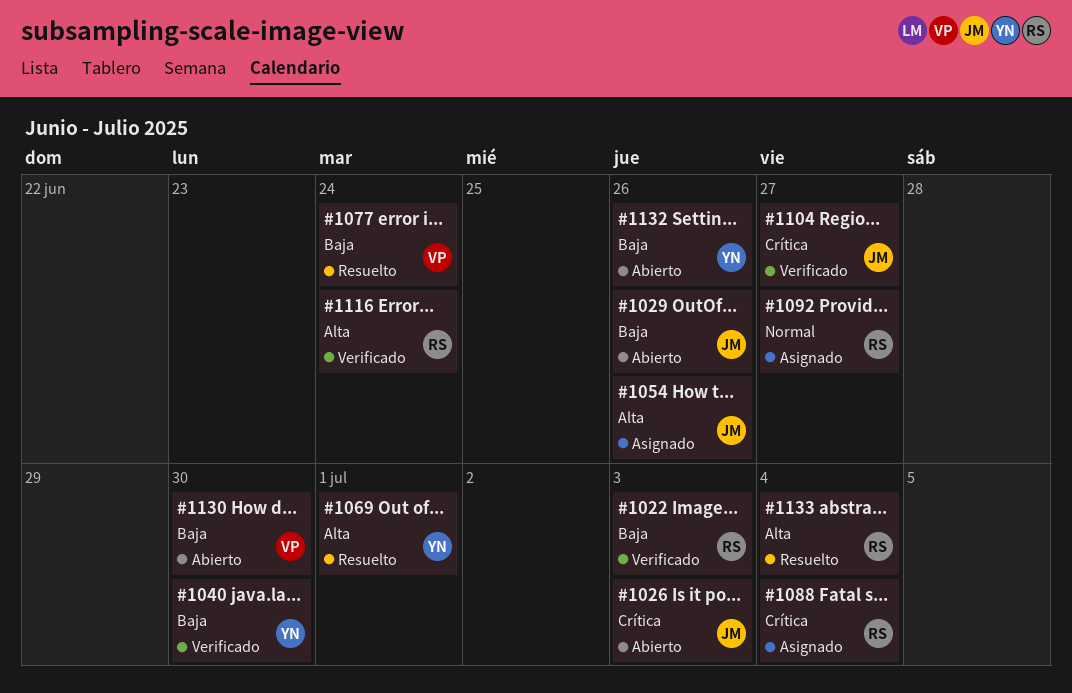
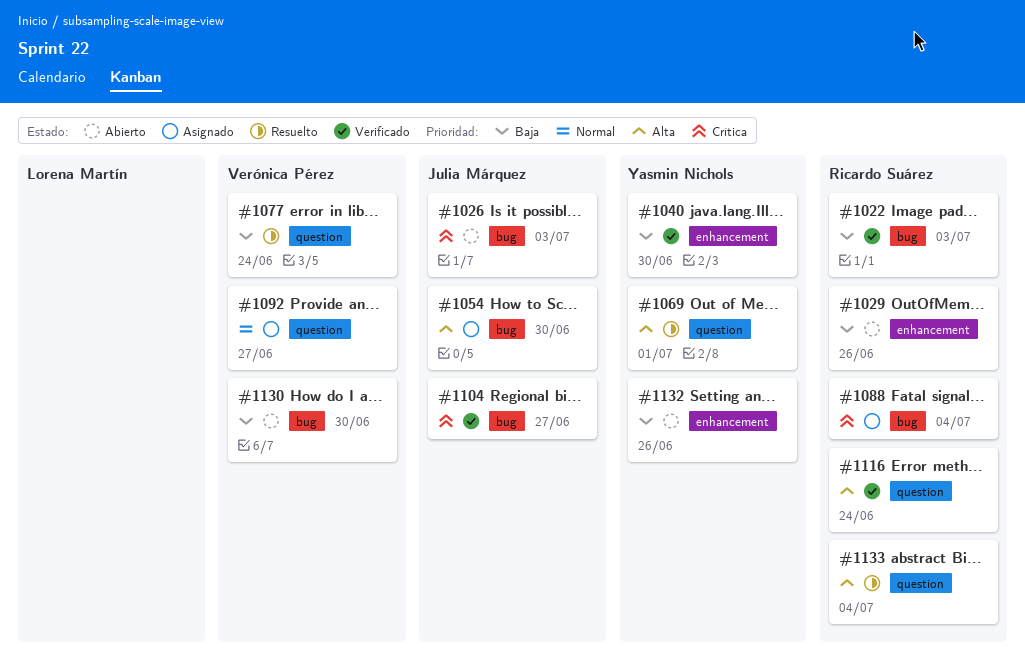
#1029, owner: Julia Márquez -> Ricardo Suárez
#1054, due: Jun 26 -> Jun 30
#1092, owner: Ricardo Suárez -> Verónica Pérez

